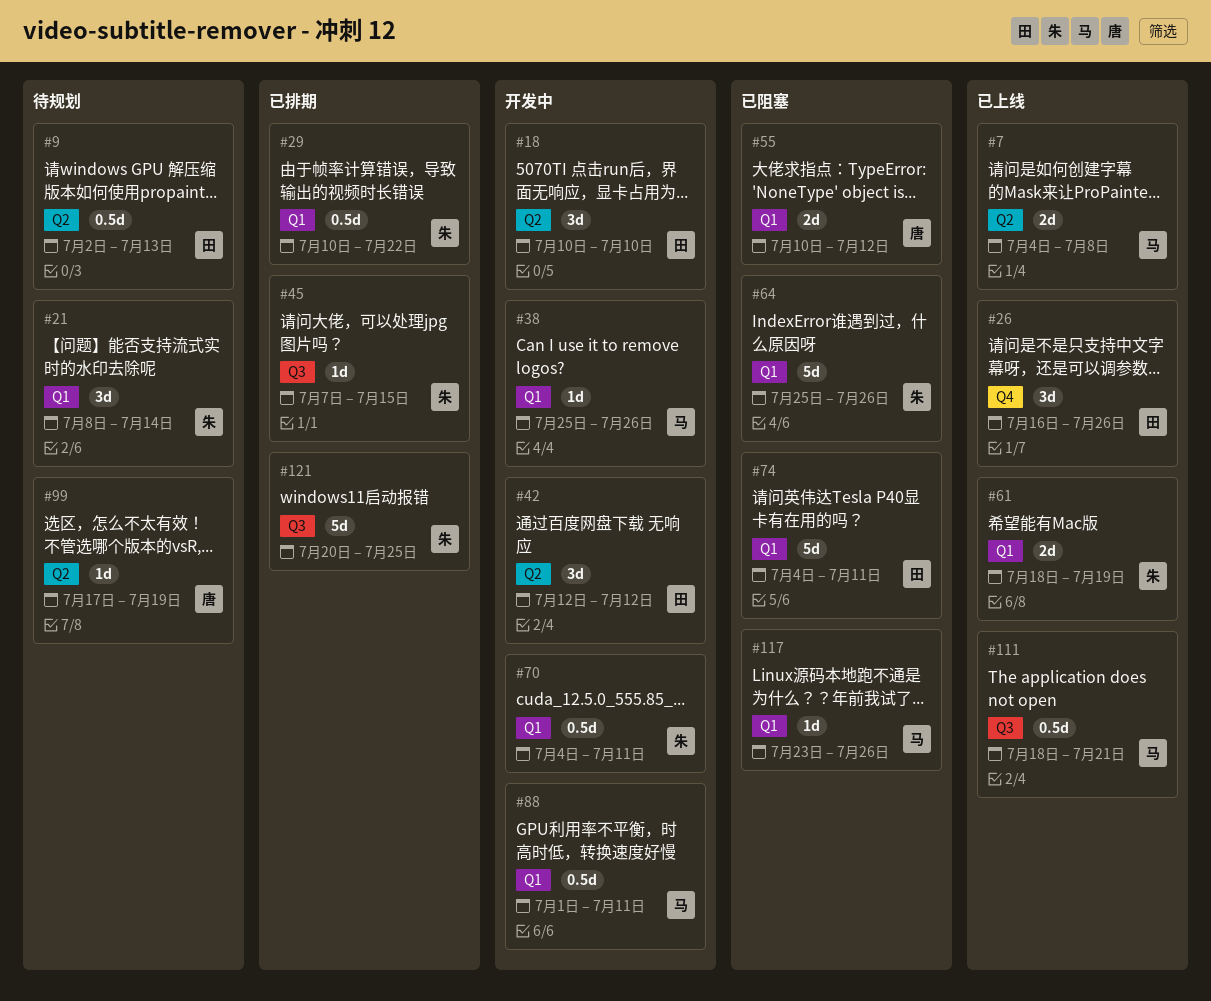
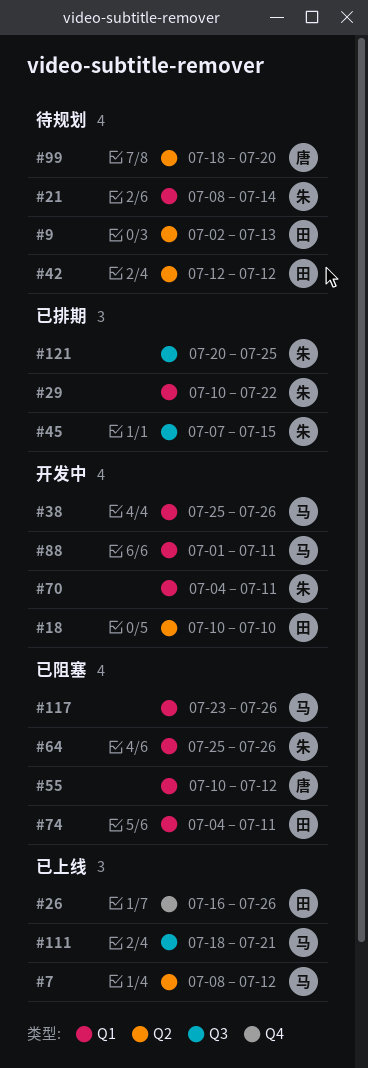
#7, start: Jul 4 -> Jul 8
#7, due: Jul 8 -> Jul 12
#42, status: 开发中 -> 待规划
#61: present -> none
#99, start: Jul 17 -> Jul 18
#99, due: Jul 19 -> Jul 20

